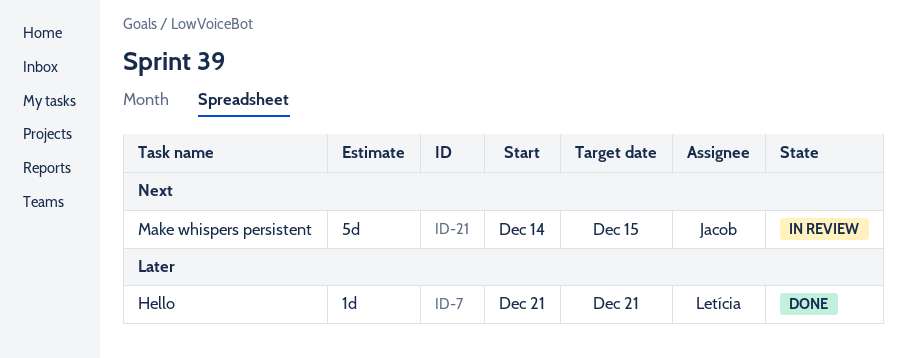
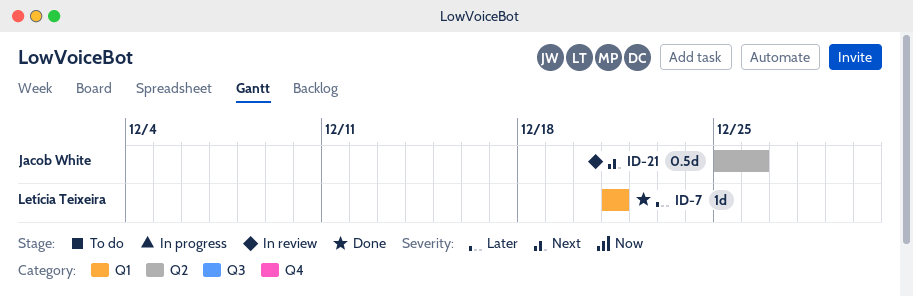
ID-21, estimate: 5d -> 0.5d
ID-21, start: Dec 14 -> Dec 25
ID-21, due: Dec 15 -> Dec 26

